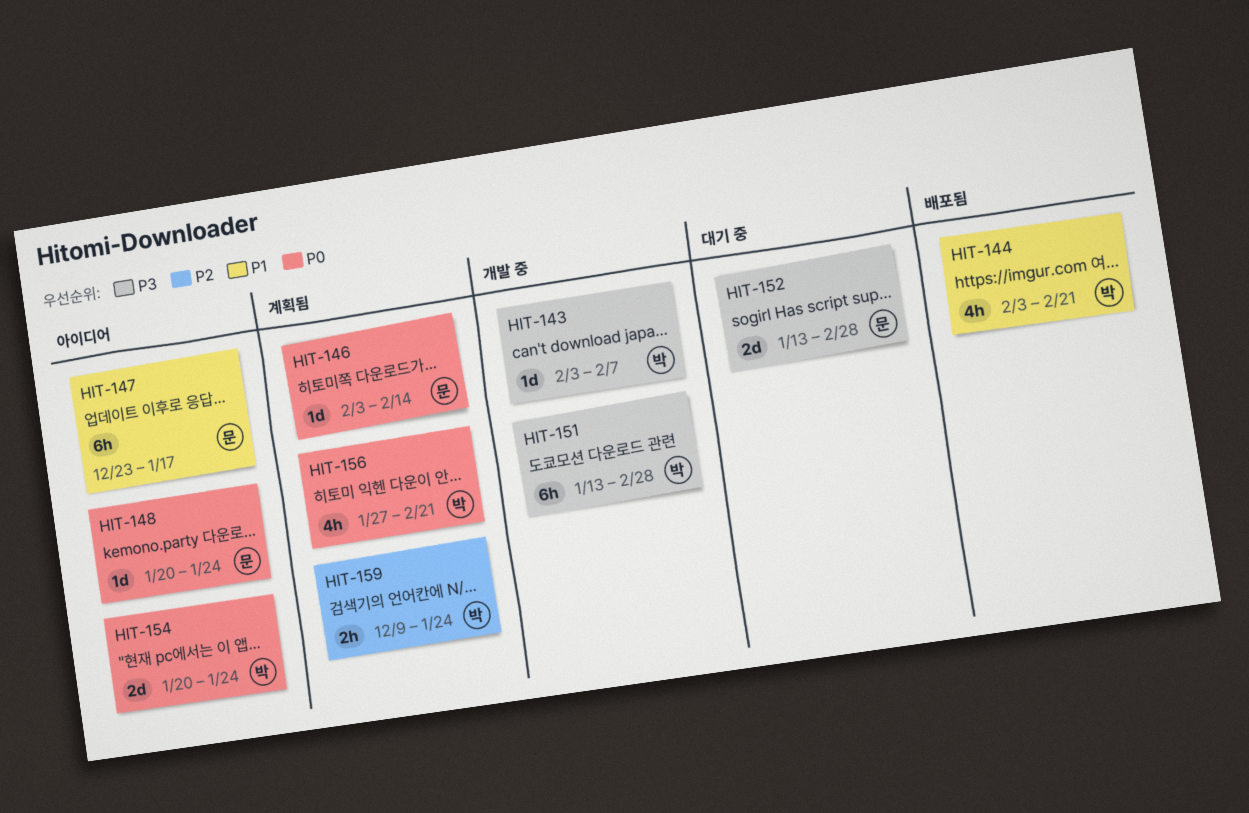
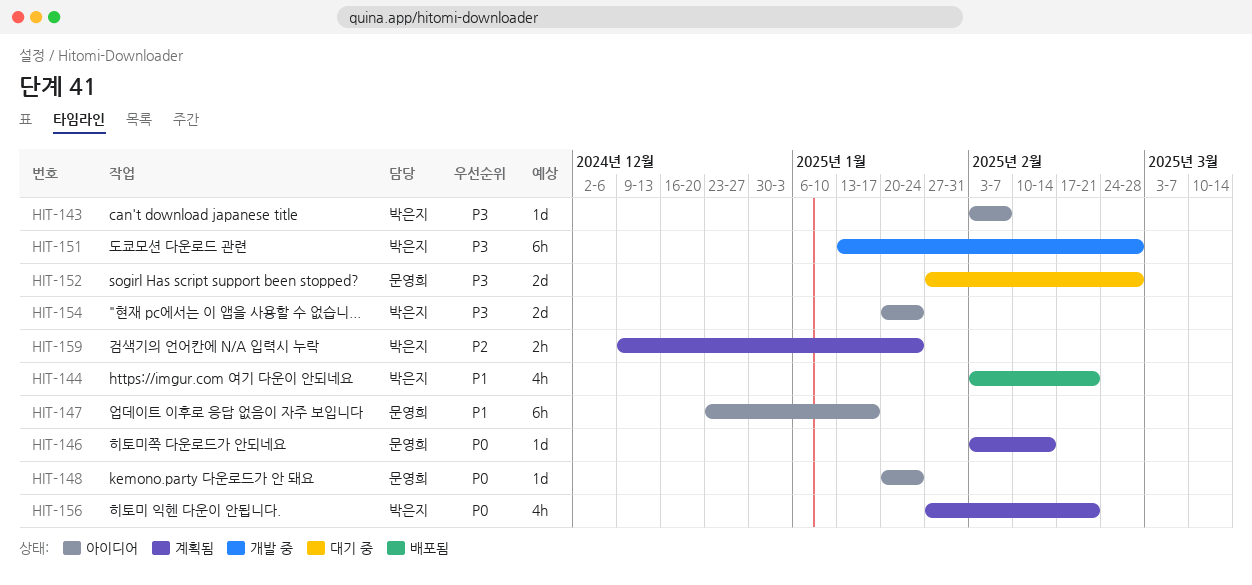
HIT-143, status: 개발 중 -> 아이디어
HIT-152, start: Jan 13 -> Jan 27
HIT-154, priority: P0 -> P3

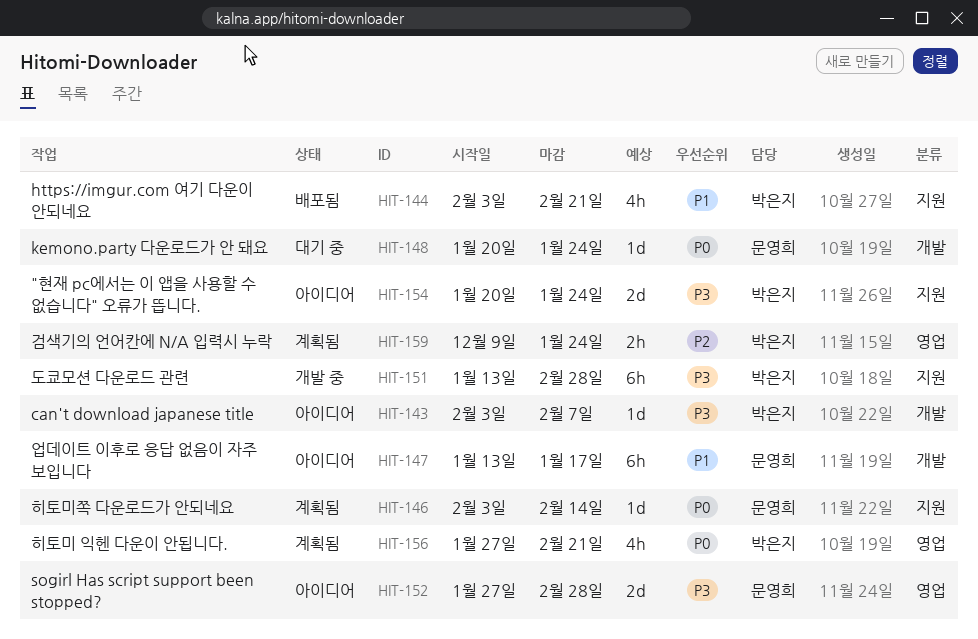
HIT-147, start: Dec 23 -> Jan 13
HIT-148, status: 아이디어 -> 대기 중
HIT-152, status: 대기 중 -> 아이디어

